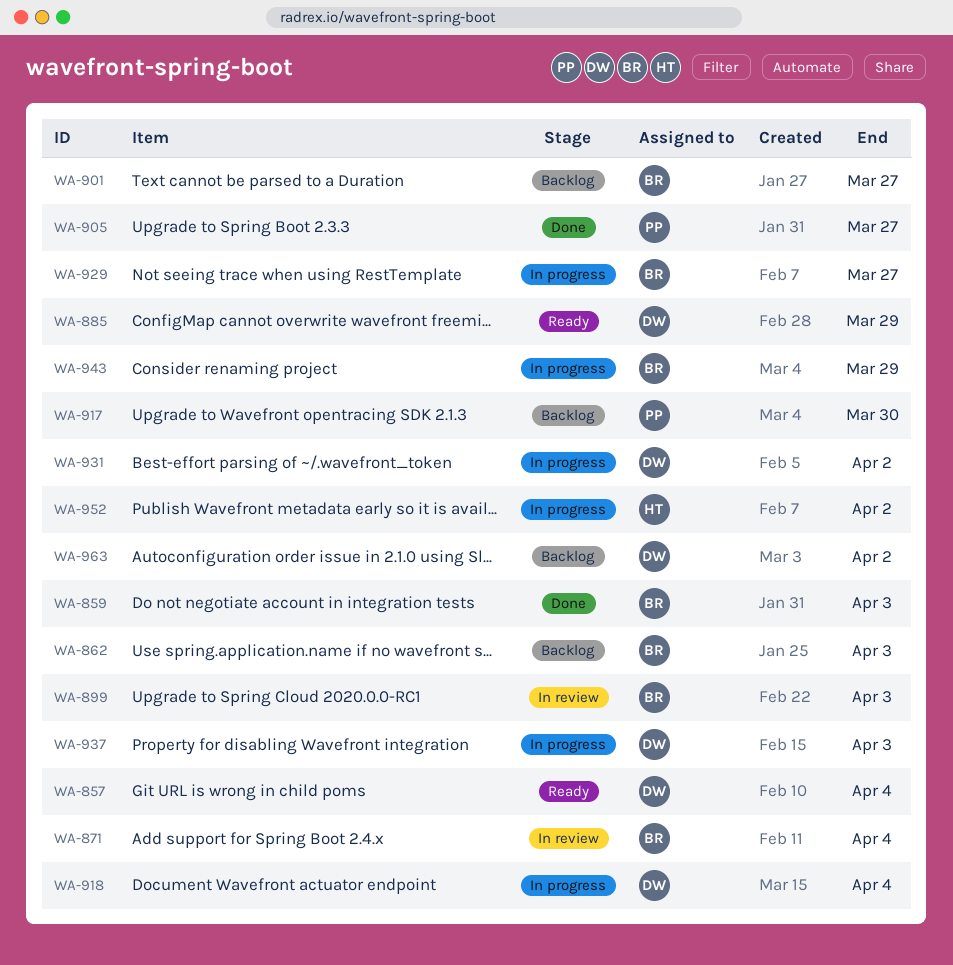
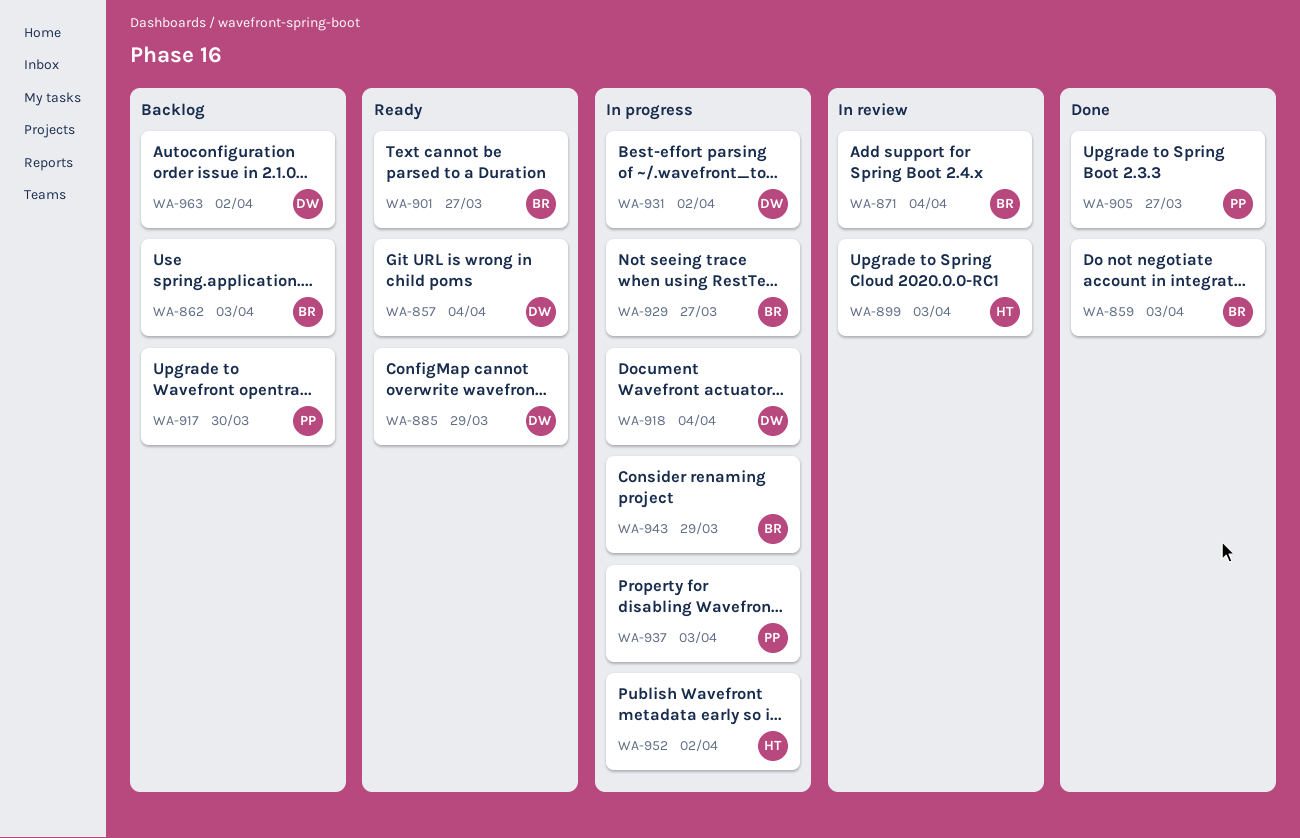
WA-899, owner: BR -> HT
WA-901, status: Backlog -> Ready
WA-937, owner: DW -> PP

